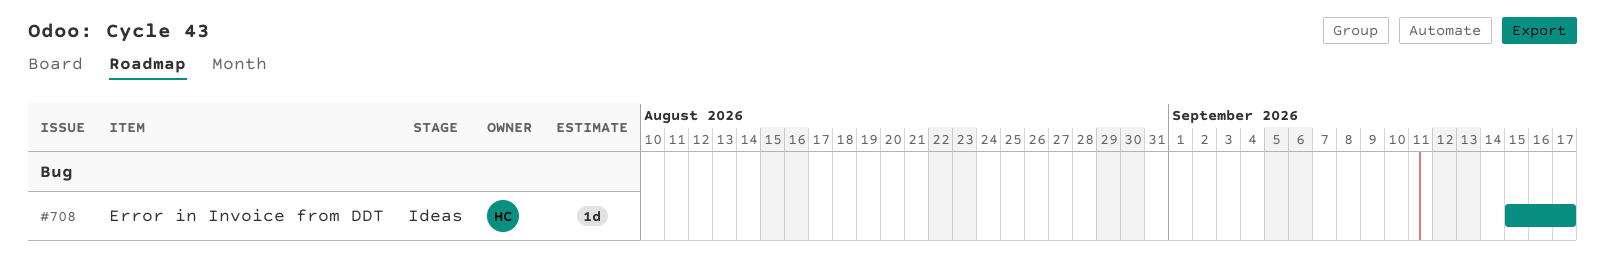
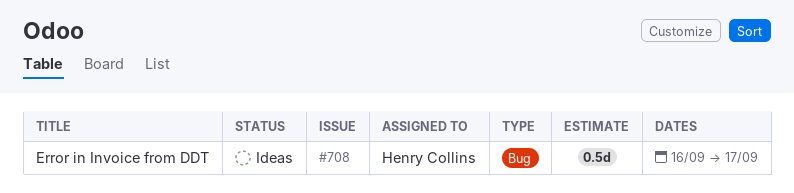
#708, estimate: 1d -> 0.5d
#708, start: Sep 15 -> Sep 16

